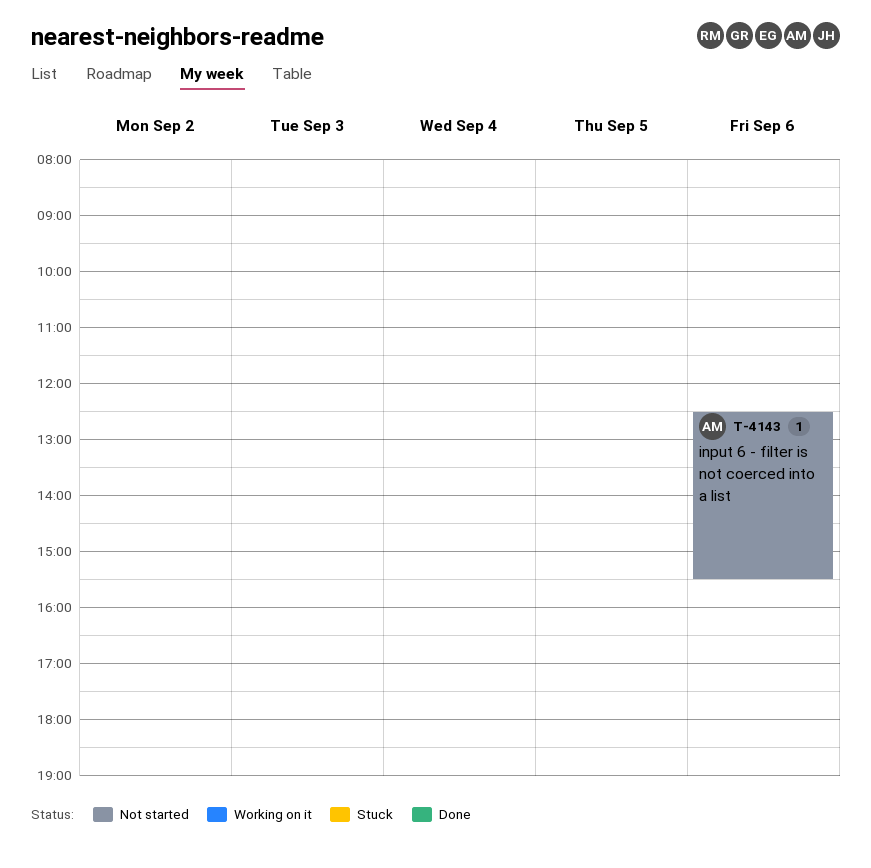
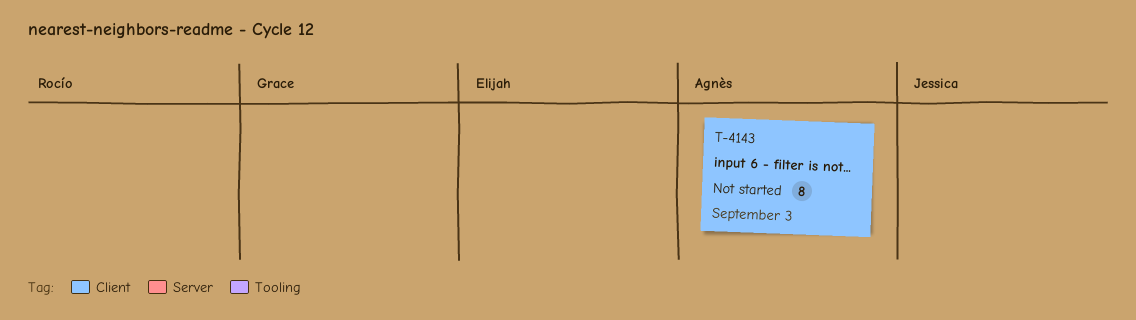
T-4143, estimate: 1 -> 8
T-4143, day: Sep 6 -> Sep 3

